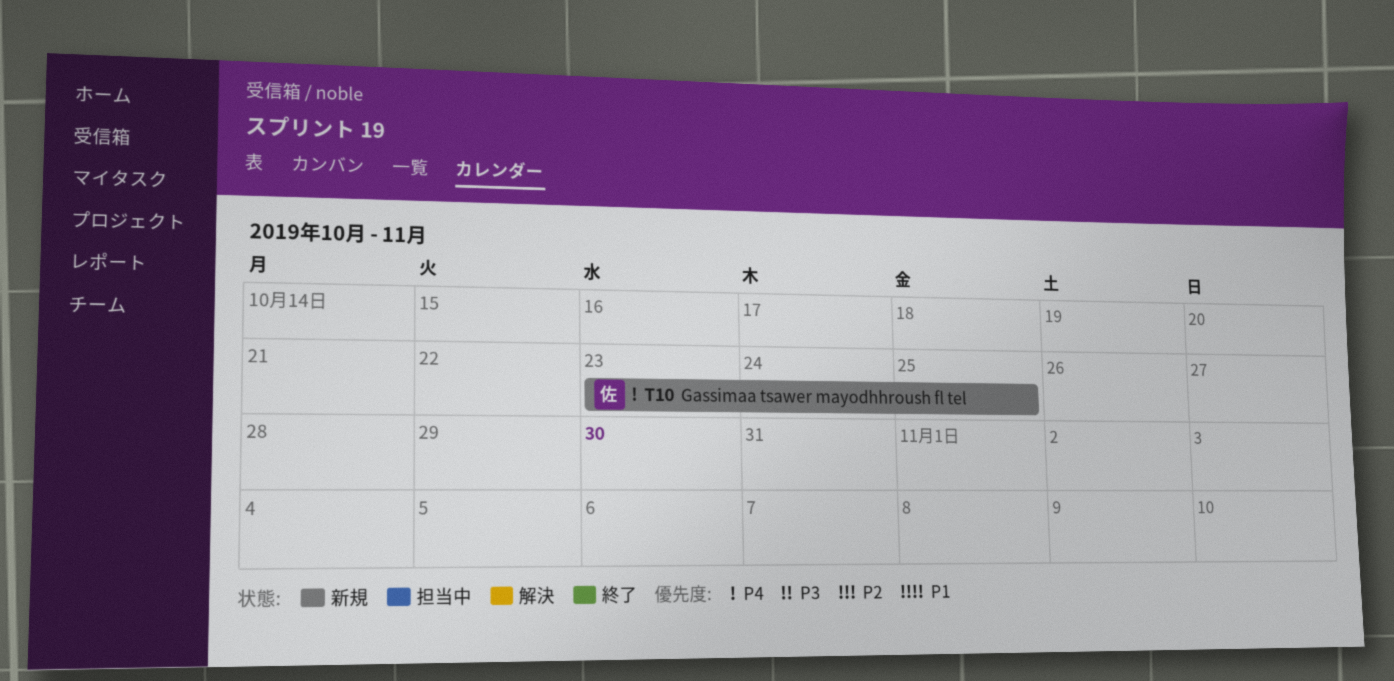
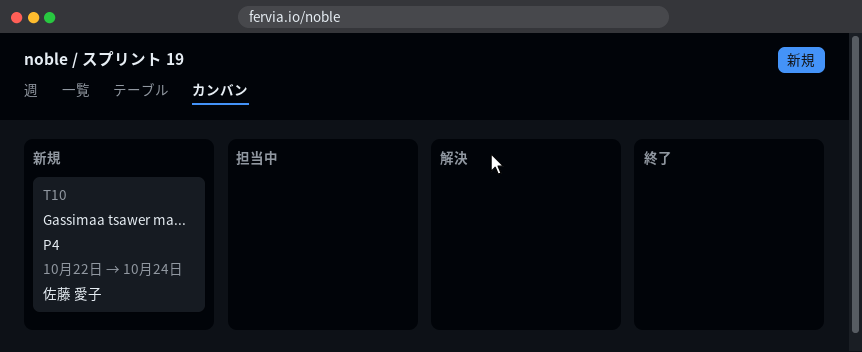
T10, start: Oct 23 -> Oct 22
T10, due: Oct 25 -> Oct 24

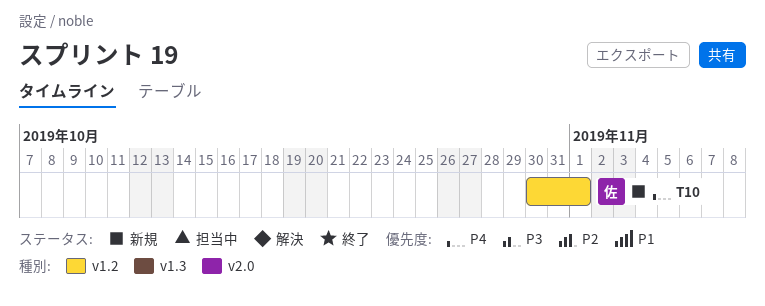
T10, start: Oct 22 -> Oct 30
T10, due: Oct 24 -> Nov 1

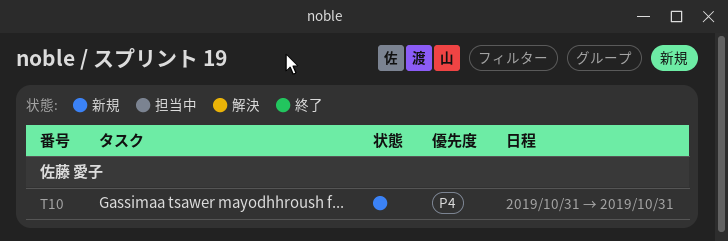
T10, start: Oct 30 -> Oct 31
T10, due: Nov 1 -> Oct 31

